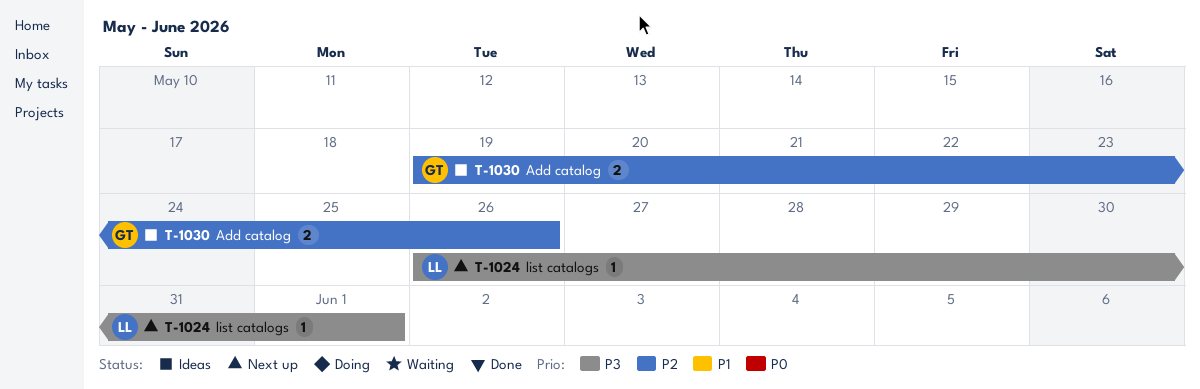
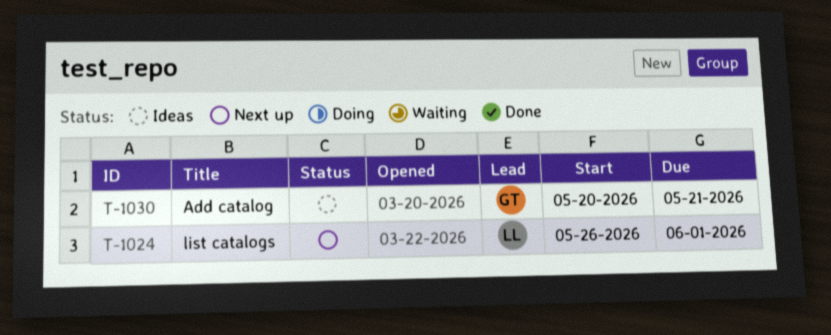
T-1030, start: May 19 -> May 20
T-1030, due: May 26 -> May 21

